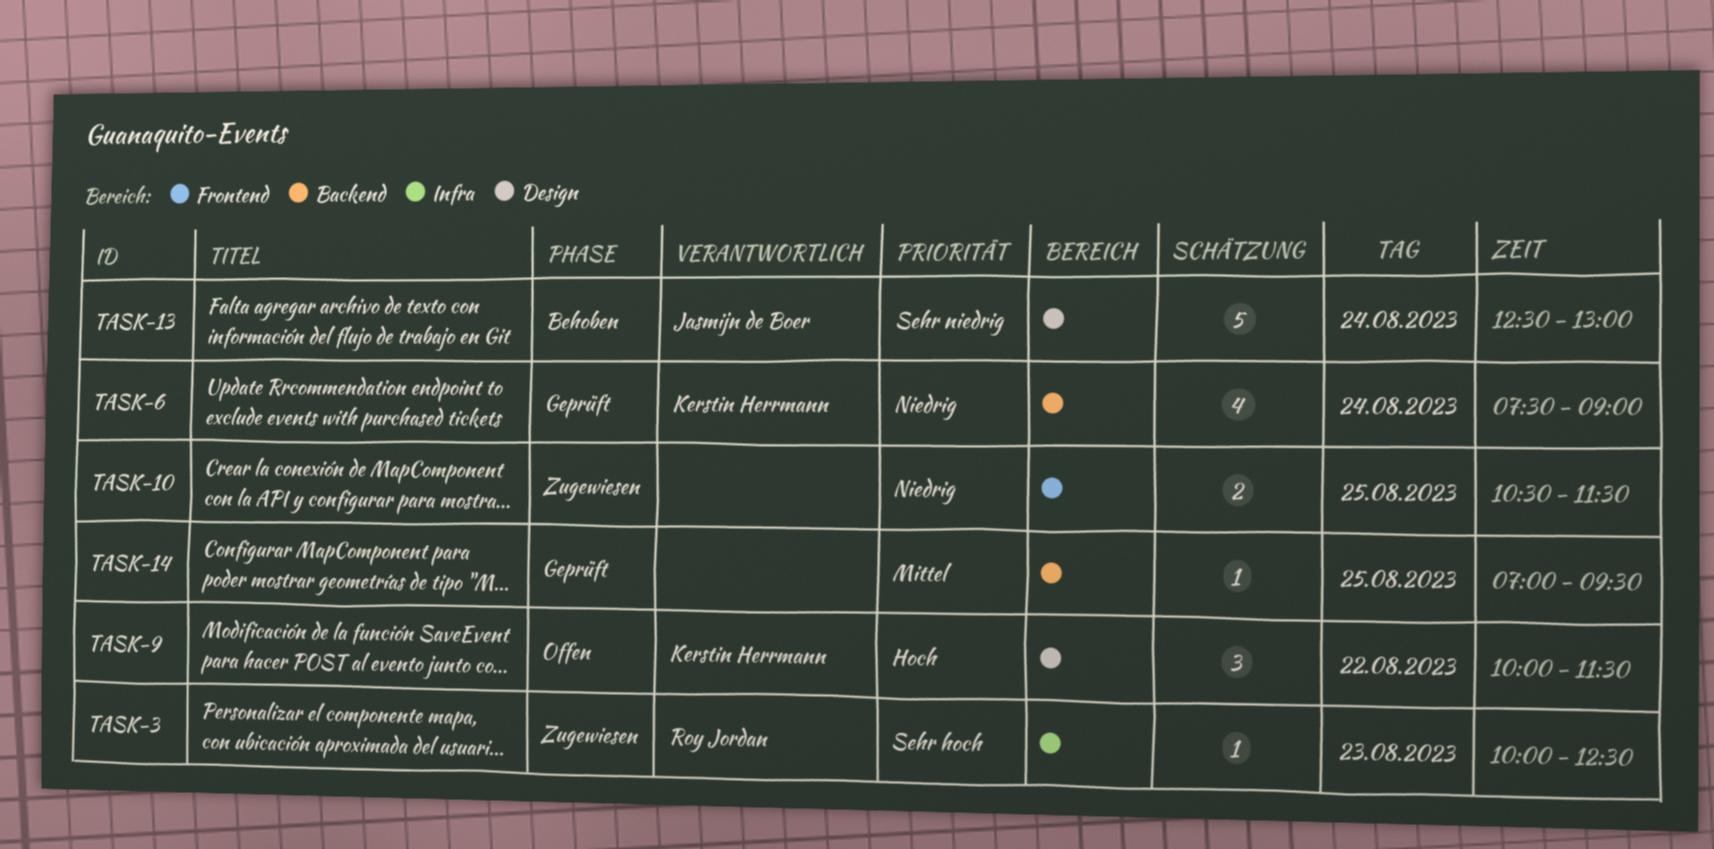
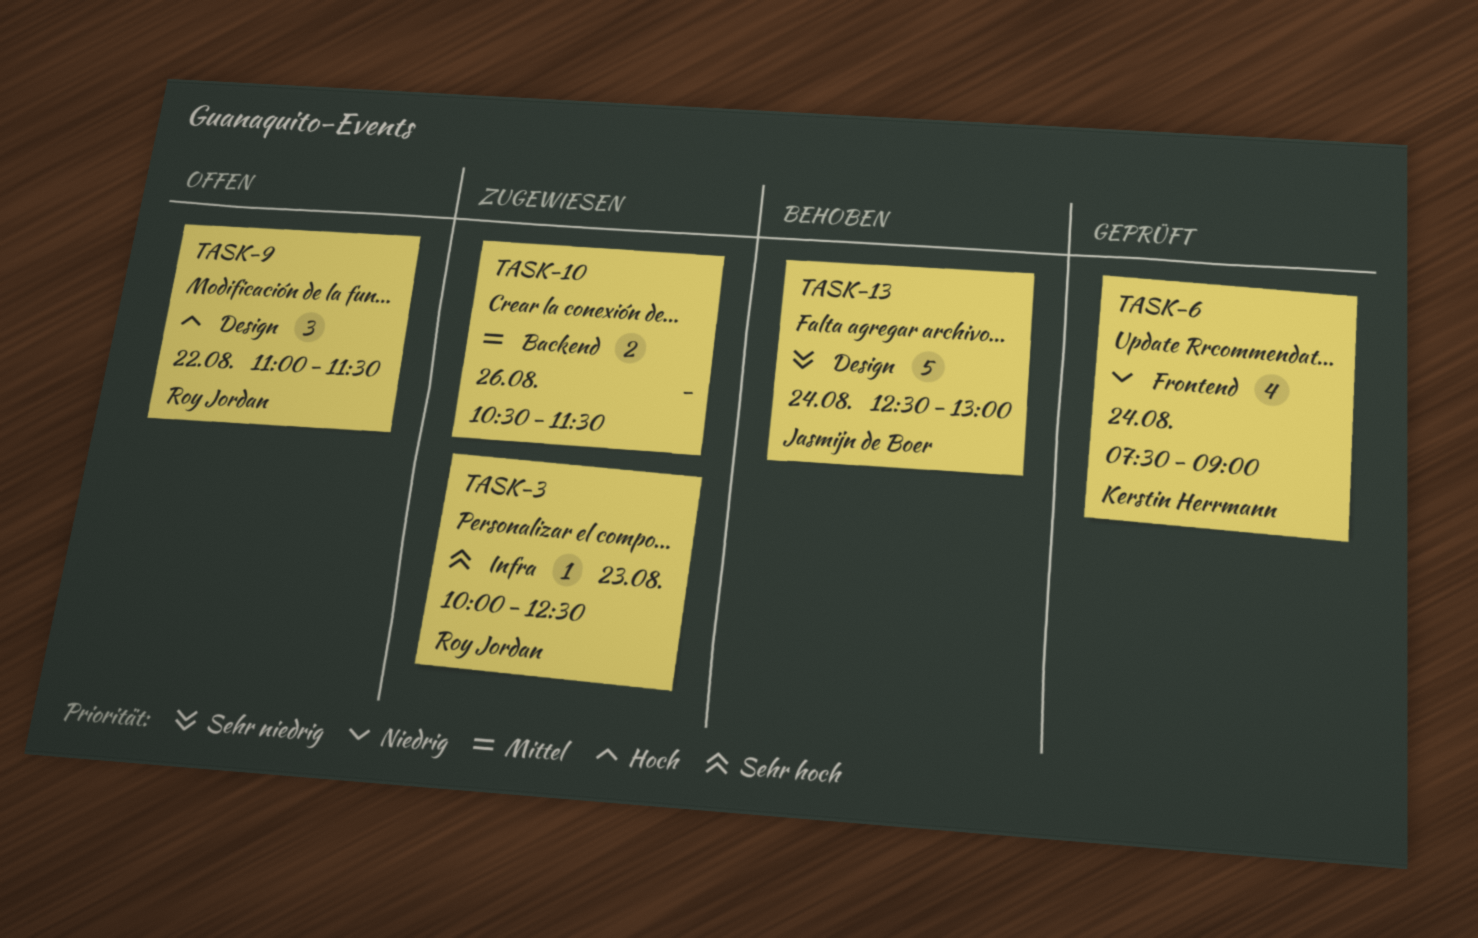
TASK-6, label: Backend -> Frontend
TASK-9, owner: Kerstin Herrmann -> Roy Jordan
TASK-9, begins: 10:00 -> 11:00
TASK-10, priority: Niedrig -> Mittel
TASK-10, label: Frontend -> Backend
TASK-10, day: Aug 25 -> Aug 26
TASK-14: present -> none

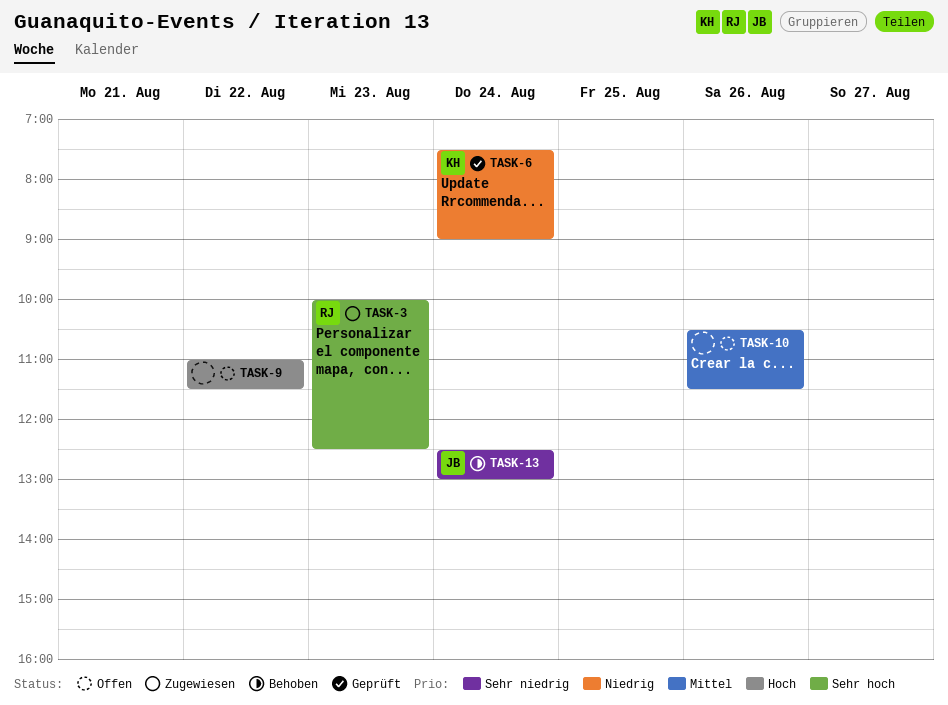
TASK-9, owner: Roy Jordan -> none
TASK-10, status: Zugewiesen -> Offen

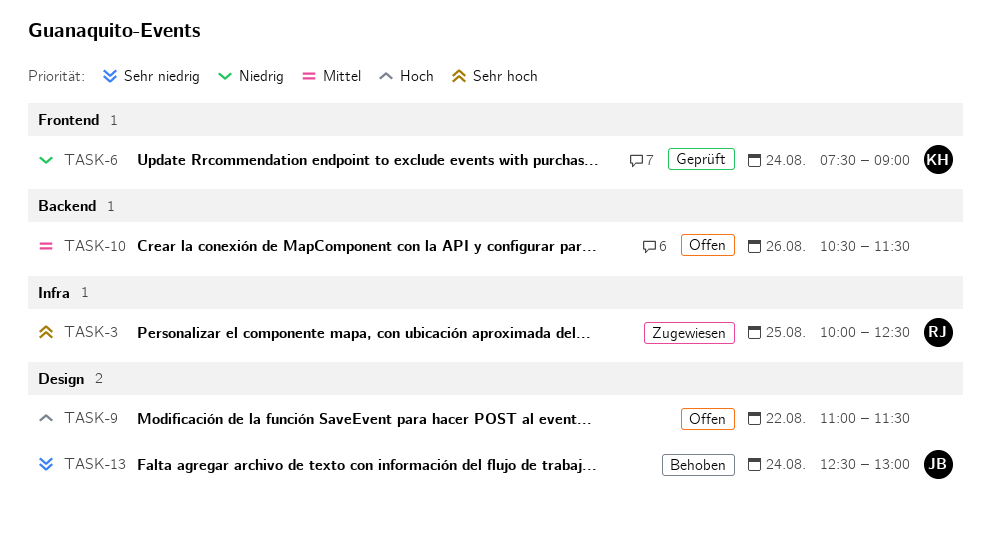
TASK-3, day: Aug 23 -> Aug 25

